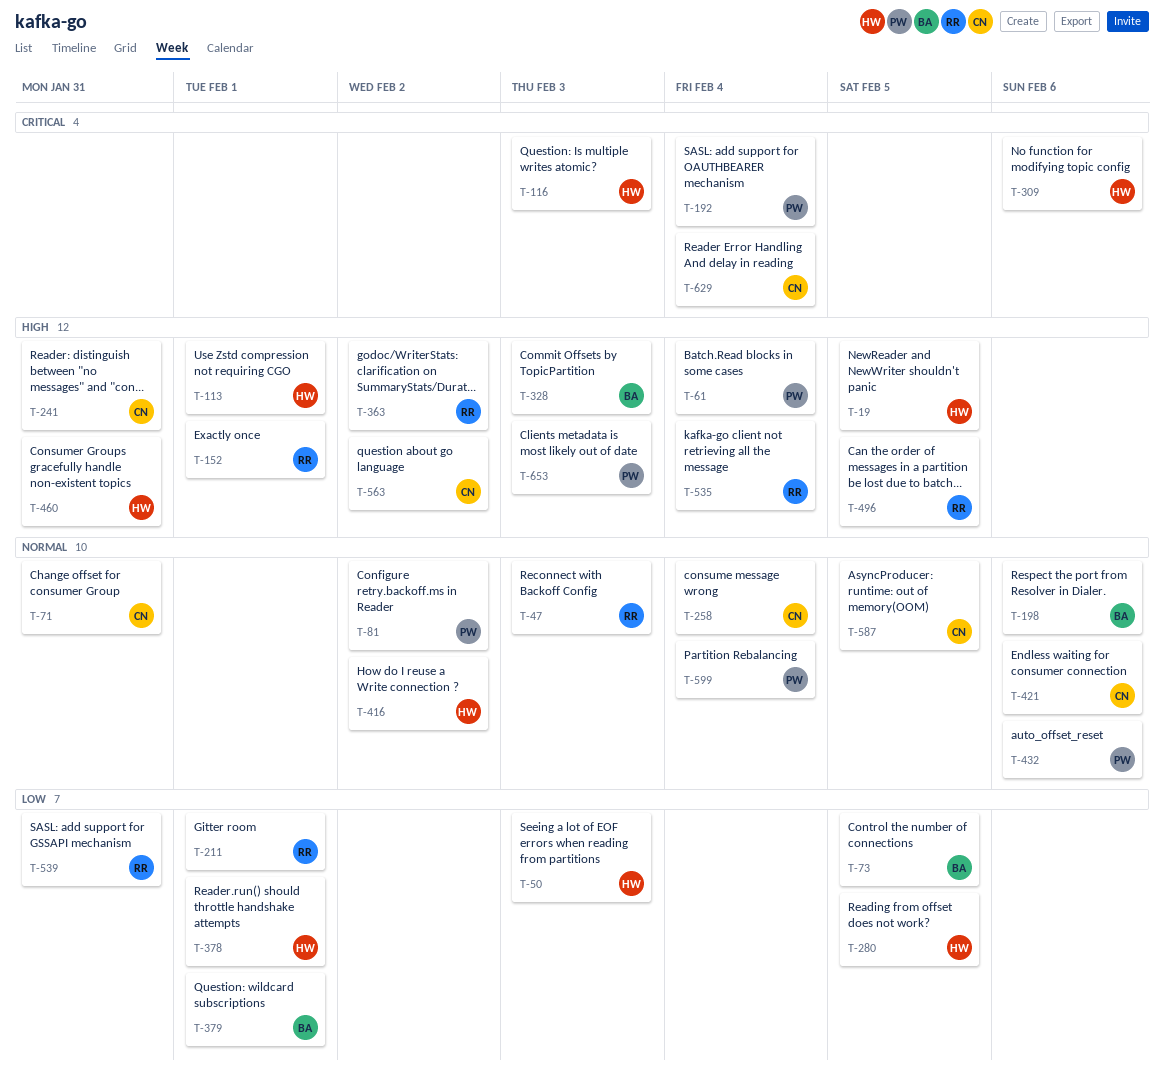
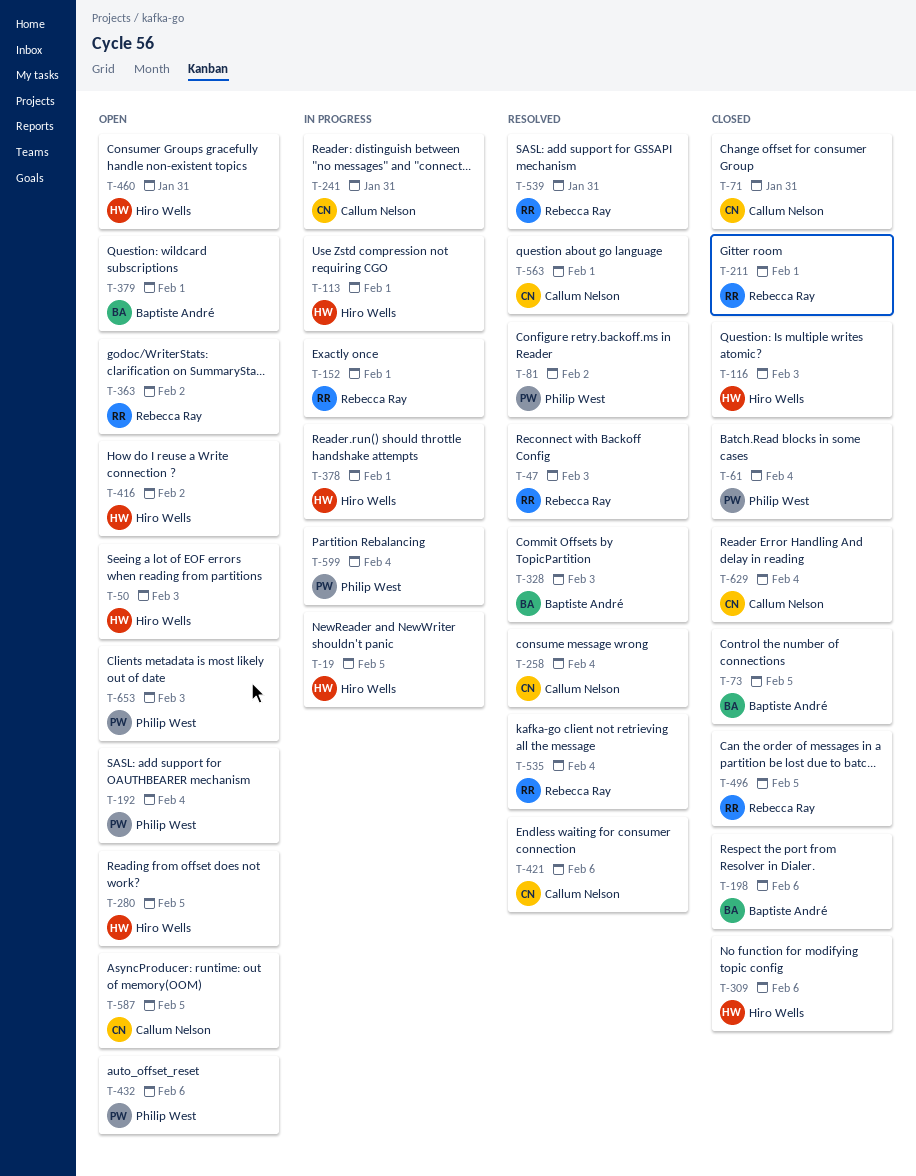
T-563, due: Feb 2 -> Feb 1

